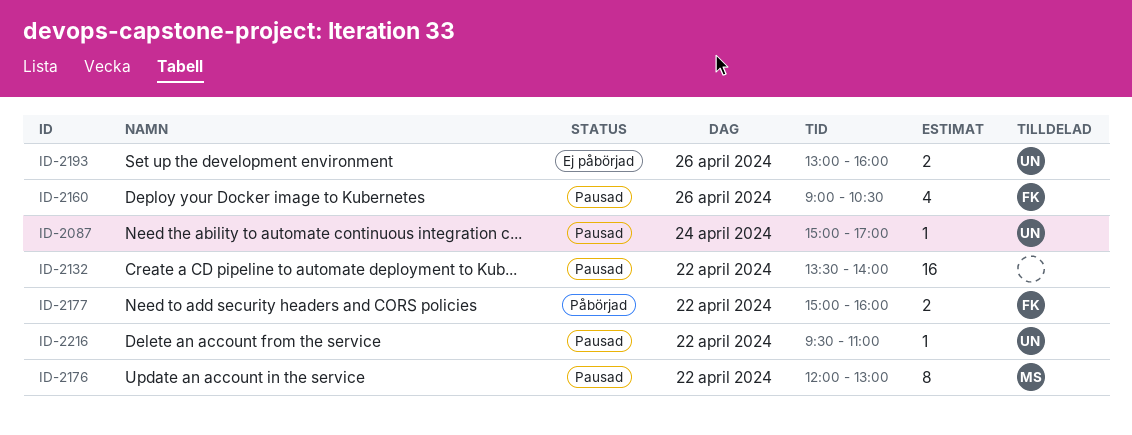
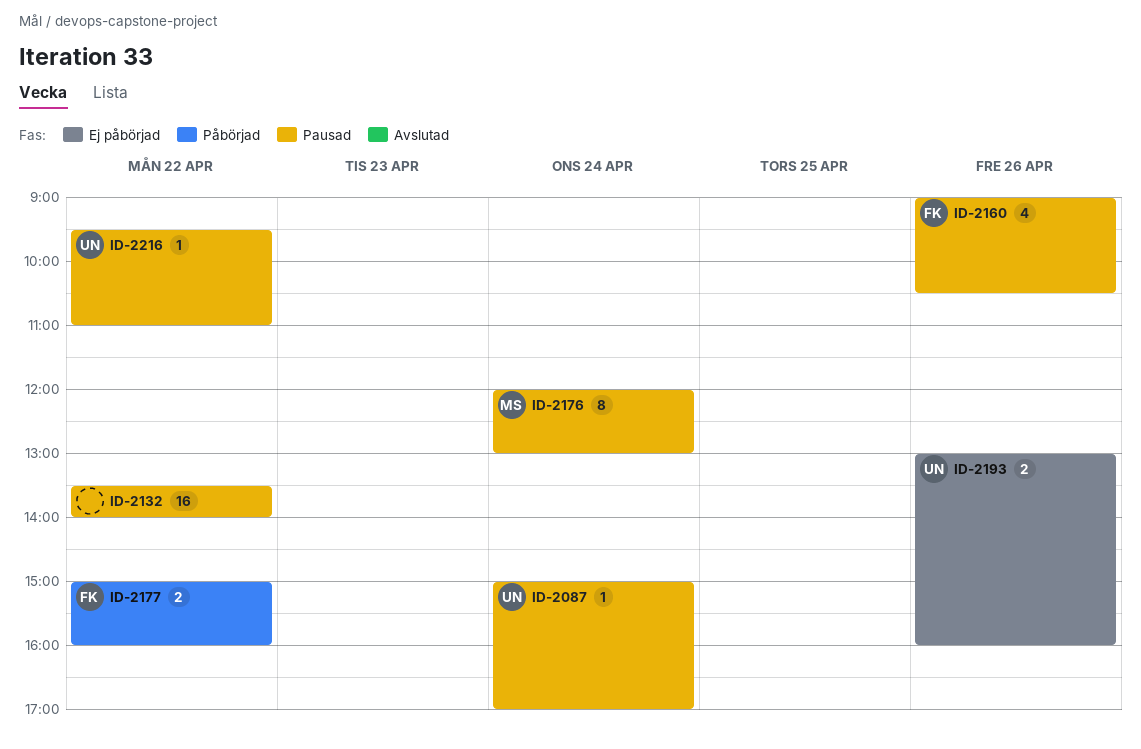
ID-2176, day: Apr 22 -> Apr 24

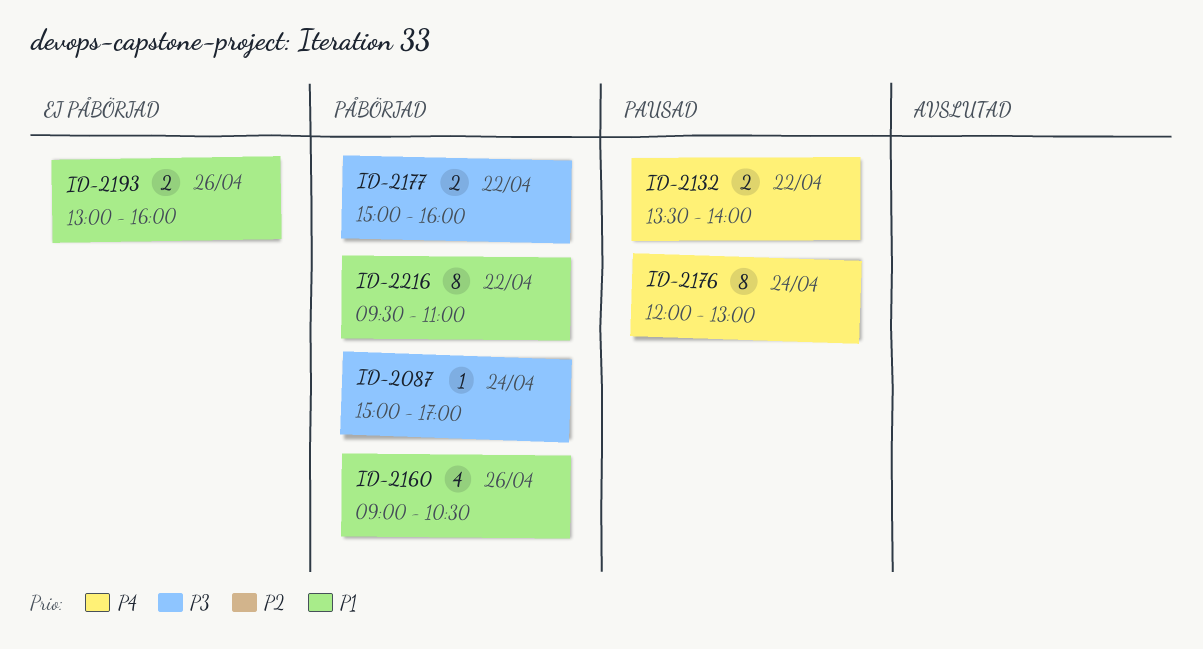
ID-2087, status: Pausad -> Påbörjad
ID-2132, estimate: 16 -> 2
ID-2160, status: Pausad -> Påbörjad
ID-2216, status: Pausad -> Påbörjad
ID-2216, estimate: 1 -> 8

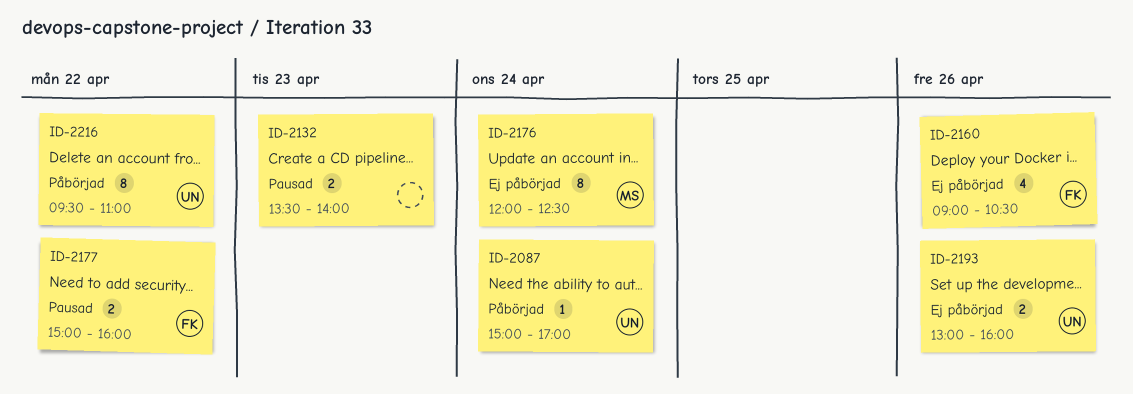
ID-2132, day: Apr 22 -> Apr 23
ID-2160, status: Påbörjad -> Ej påbörjad
ID-2176, status: Pausad -> Ej påbörjad
ID-2176, ends: 13:00 -> 12:30
ID-2177, status: Påbörjad -> Pausad

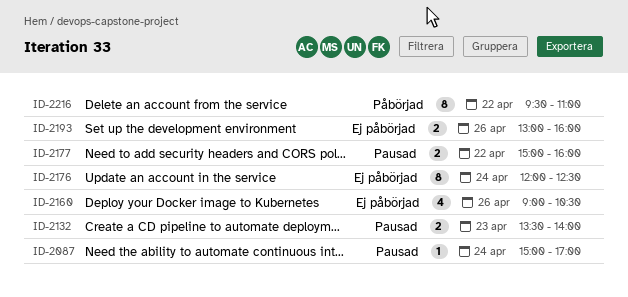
ID-2087, status: Påbörjad -> Pausad

